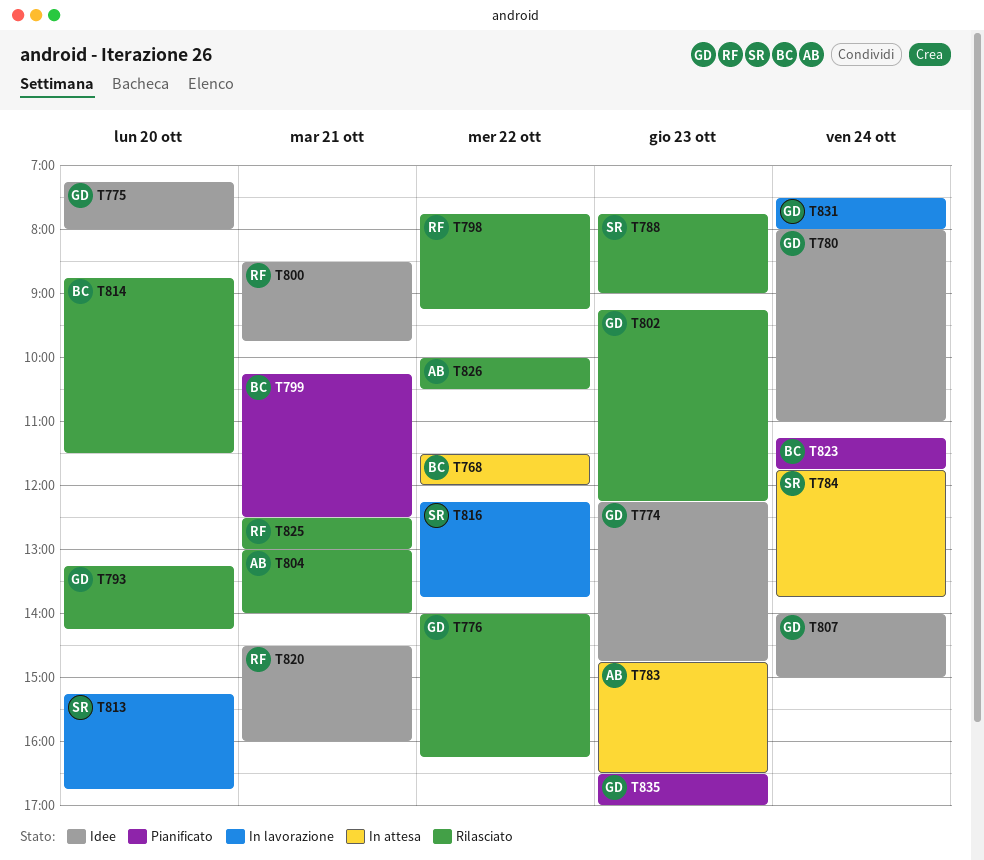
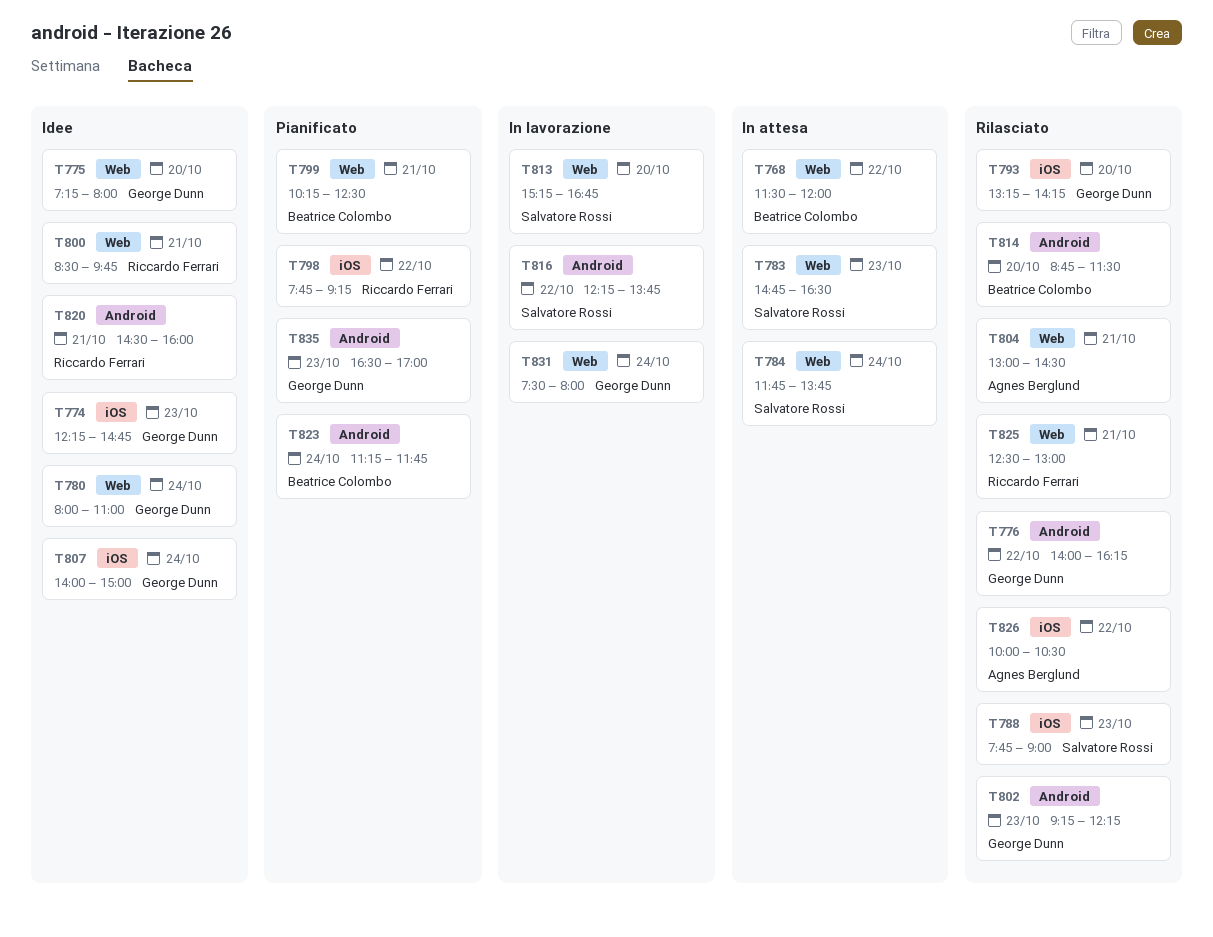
T783, owner: Agnes Berglund -> Salvatore Rossi
T798, status: Rilasciato -> Pianificato
T804, ends: 14:00 -> 14:30

